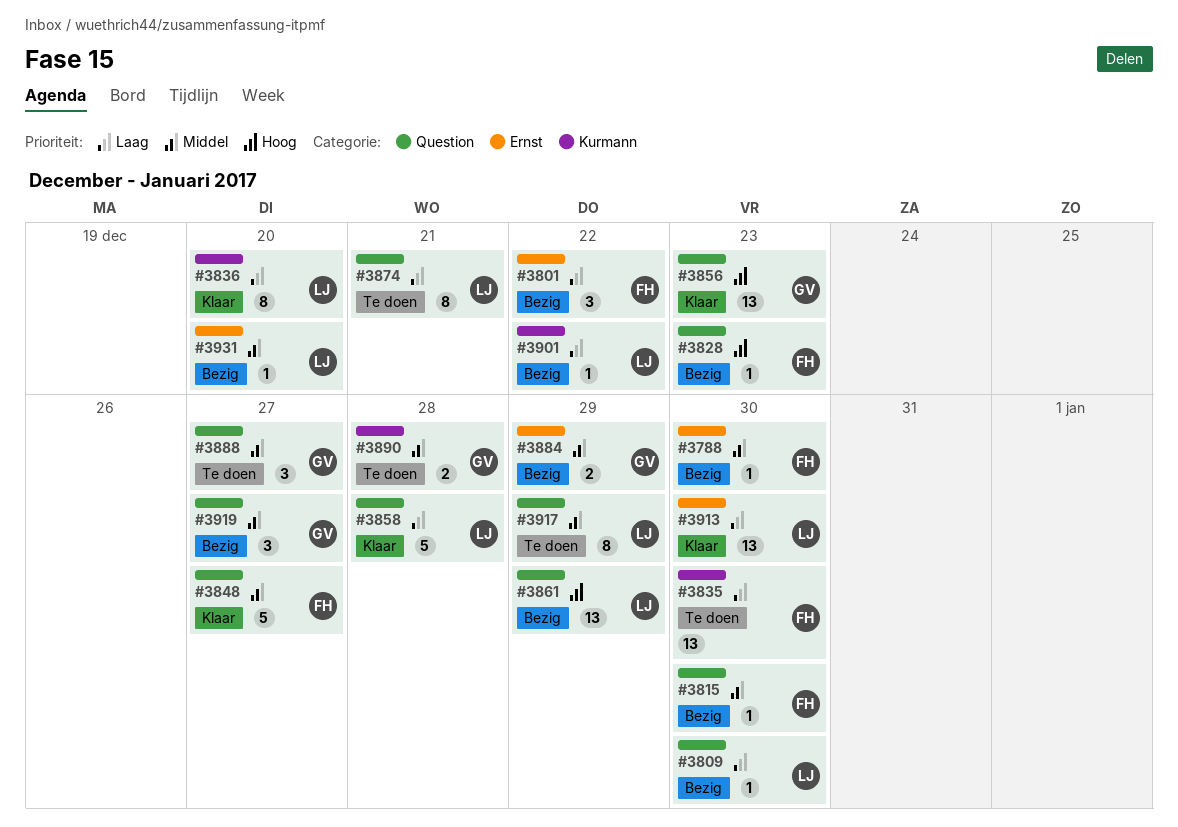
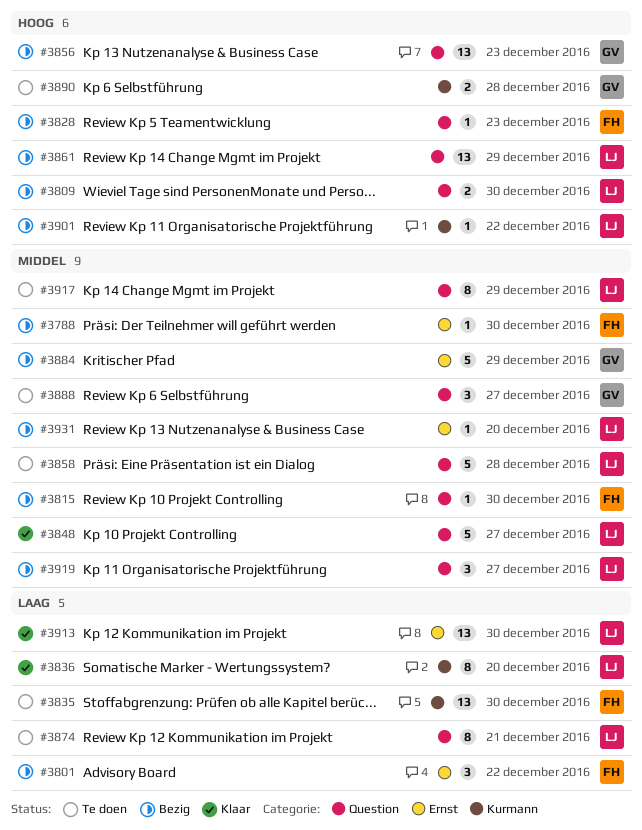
#3809, priority: Laag -> Hoog
#3809, estimate: 1 -> 2
#3848, owner: FH -> LJ
#3856, status: Klaar -> Bezig
#3858, status: Klaar -> Te doen
#3858, priority: Laag -> Middel
#3884, estimate: 2 -> 5
#3890, priority: Middel -> Hoog
#3901, priority: Laag -> Hoog
#3919, owner: GV -> LJ

